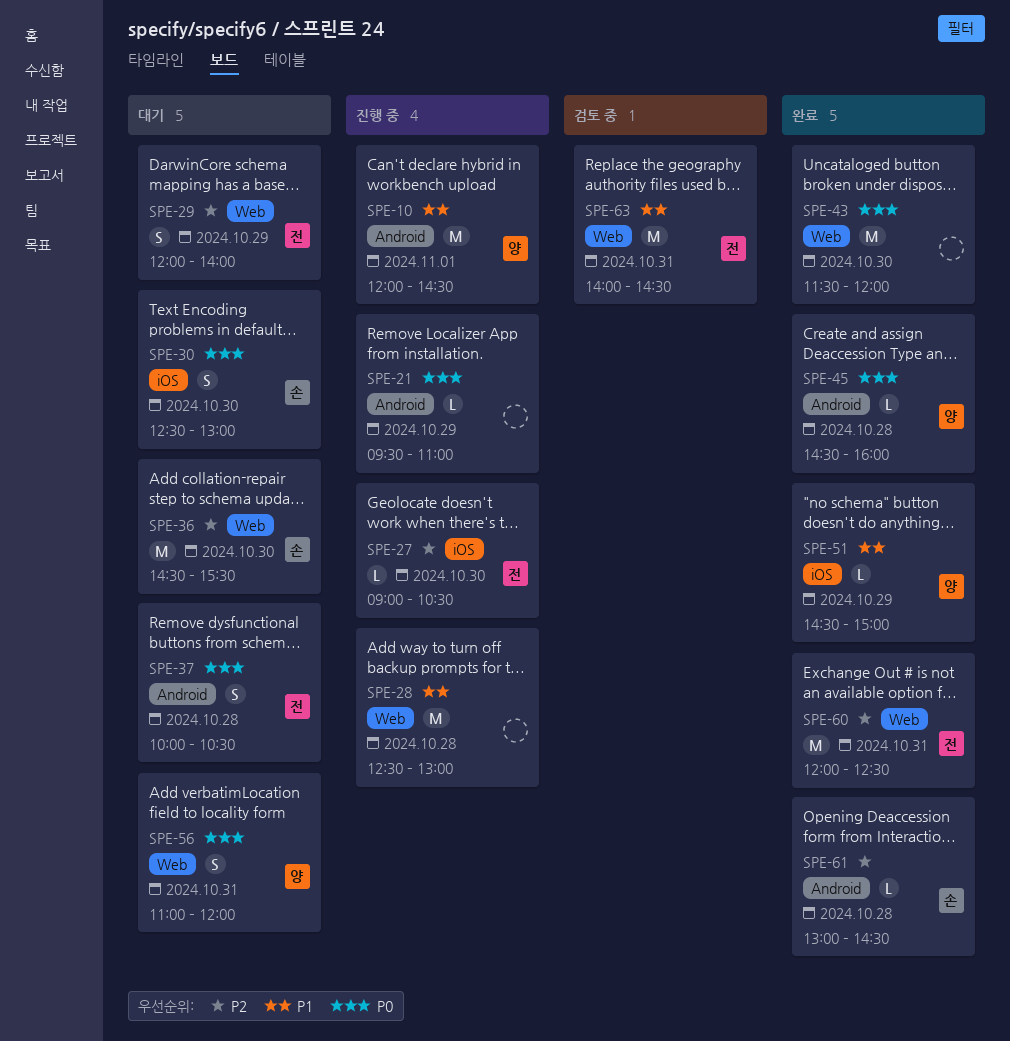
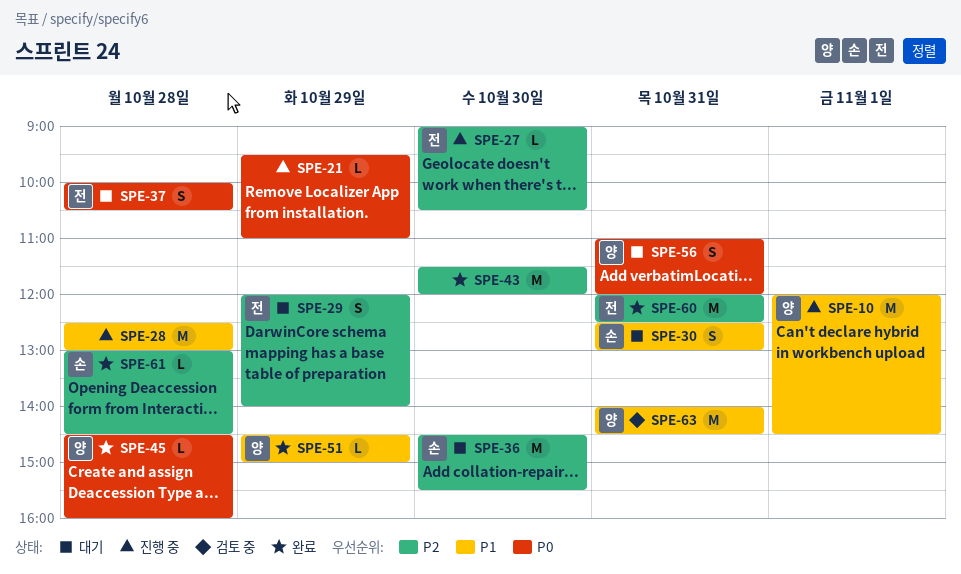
SPE-30, priority: P0 -> P1
SPE-30, day: Oct 30 -> Oct 31
SPE-43, priority: P0 -> P2
SPE-63, owner: 전 -> 양

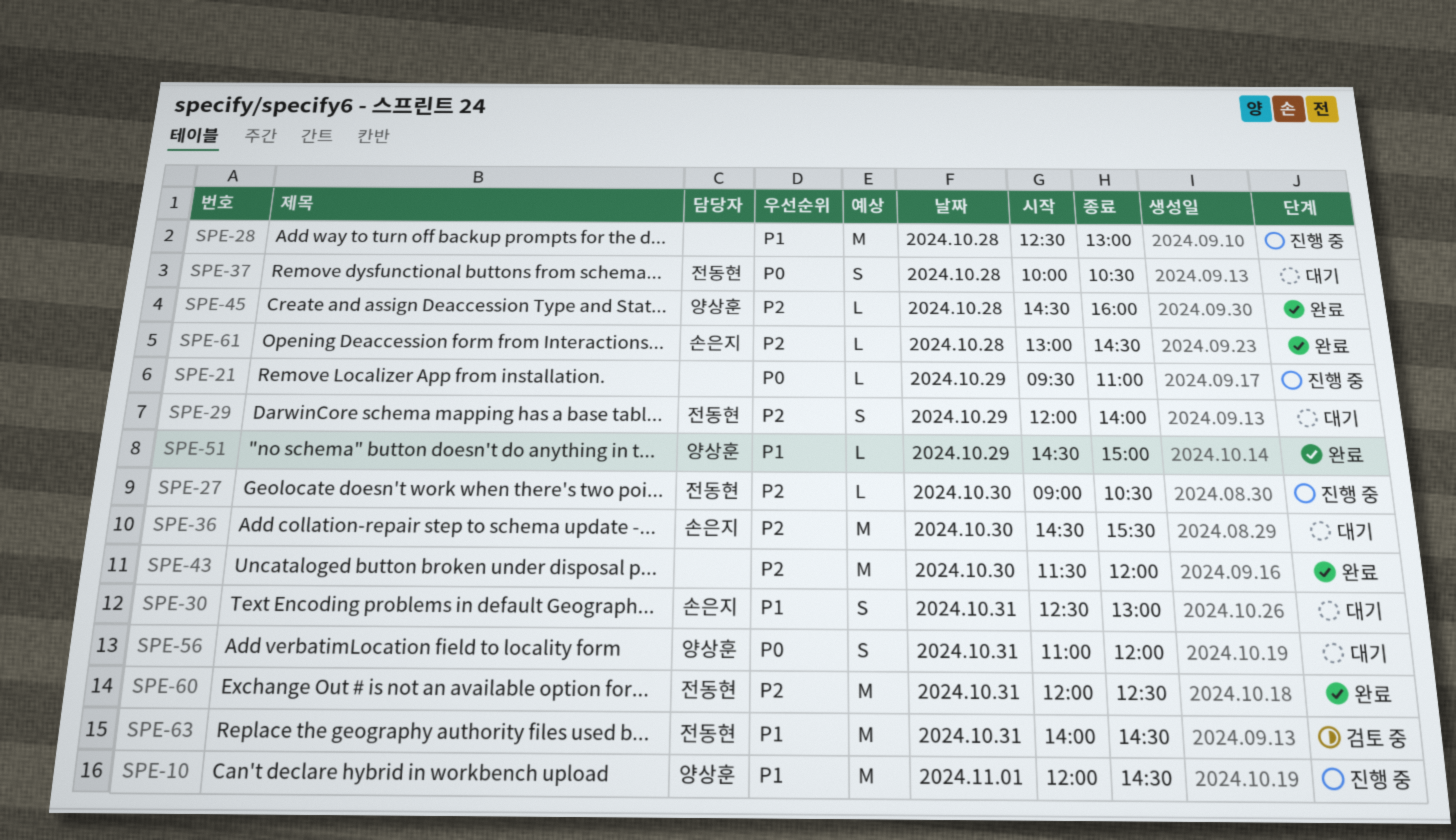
SPE-45, priority: P0 -> P2
SPE-63, owner: 양상훈 -> 전동현

